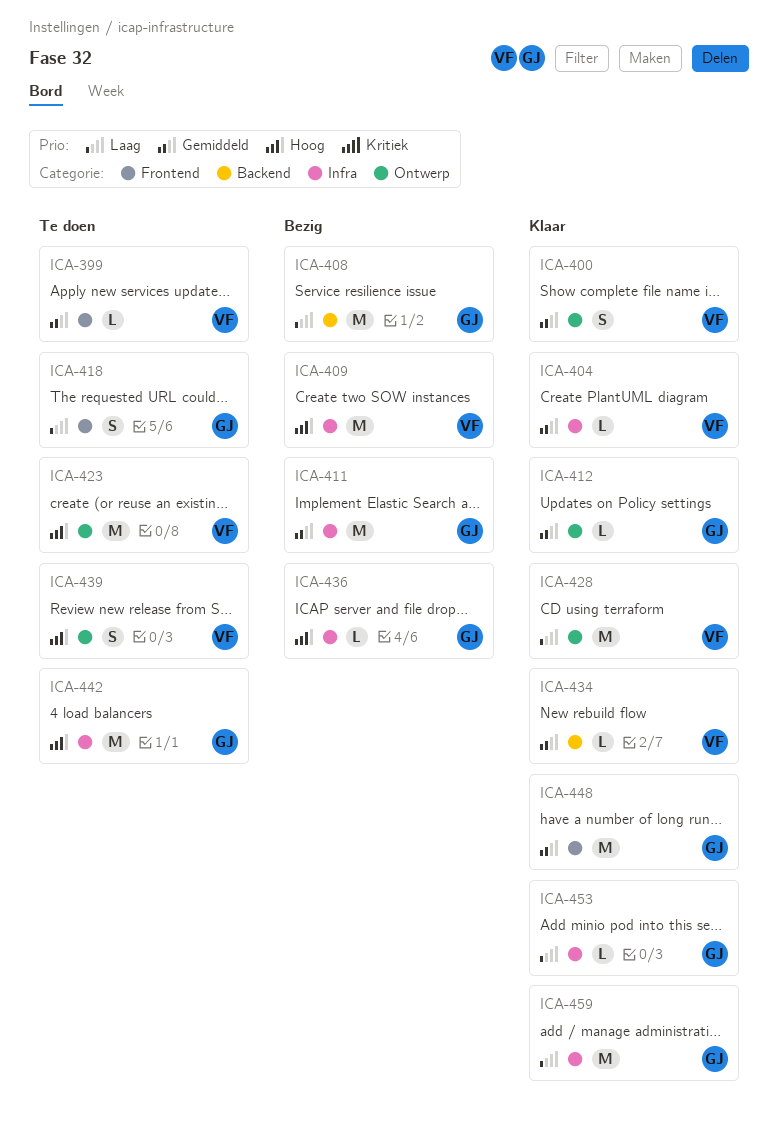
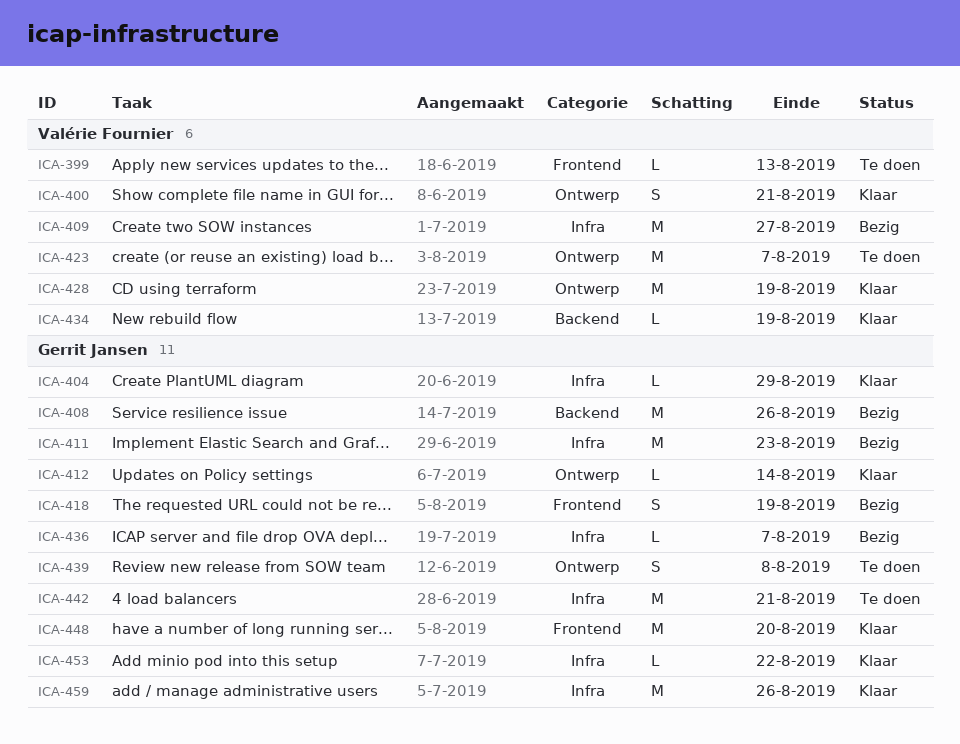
ICA-404, owner: Valérie Fournier -> Gerrit Jansen
ICA-418, status: Te doen -> Bezig
ICA-439, owner: Valérie Fournier -> Gerrit Jansen

